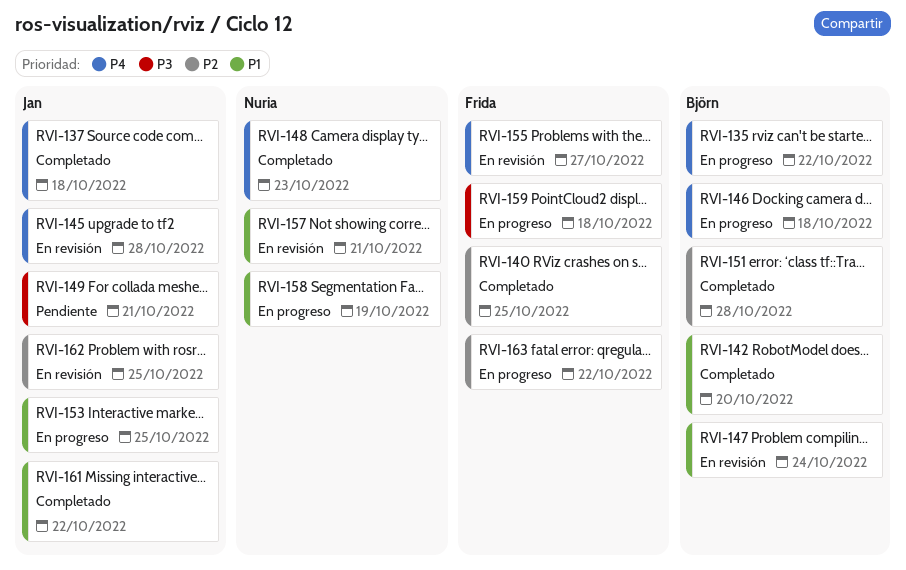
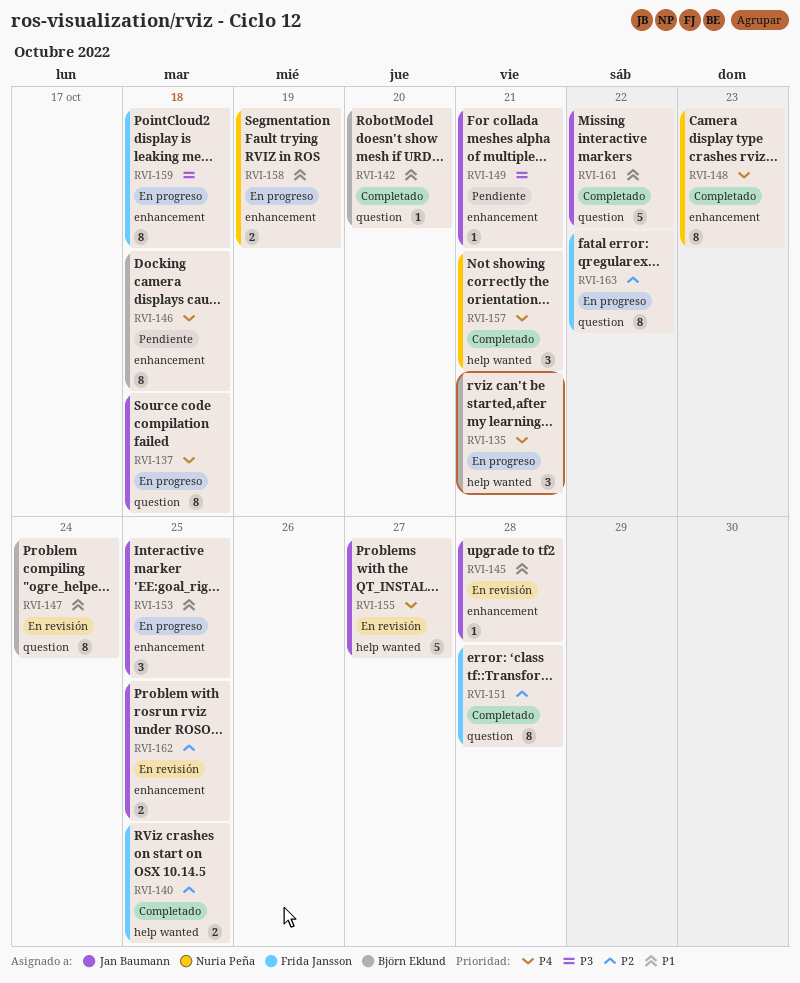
RVI-135, due: Oct 22 -> Oct 21
RVI-137, status: Completado -> En progreso
RVI-145, priority: P4 -> P1
RVI-146, status: En progreso -> Pendiente
RVI-151, owner: Björn Eklund -> Frida Jansson
RVI-155, owner: Frida Jansson -> Jan Baumann
RVI-157, status: En revisión -> Completado
RVI-157, priority: P1 -> P4

